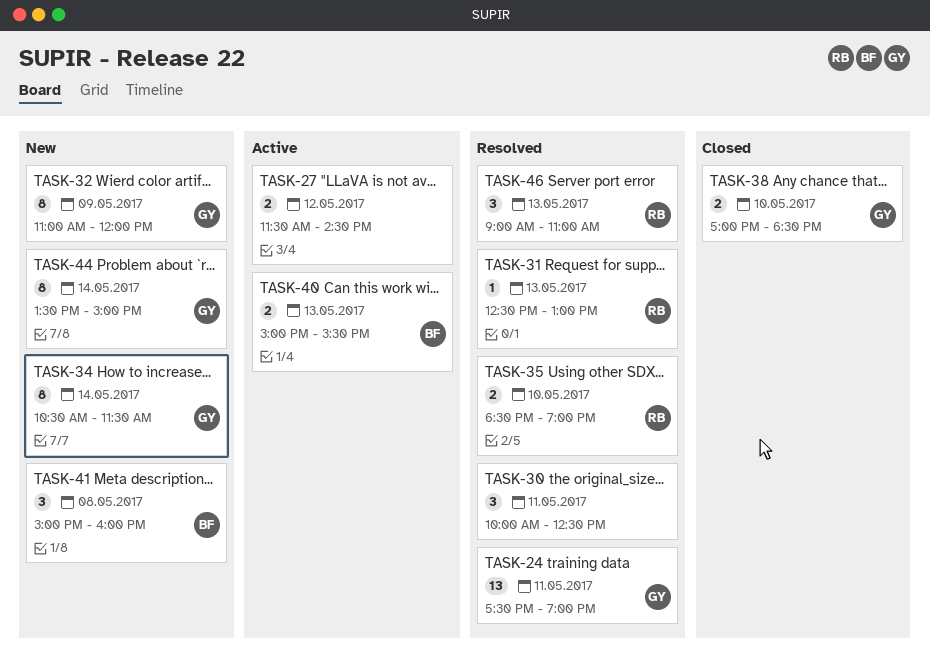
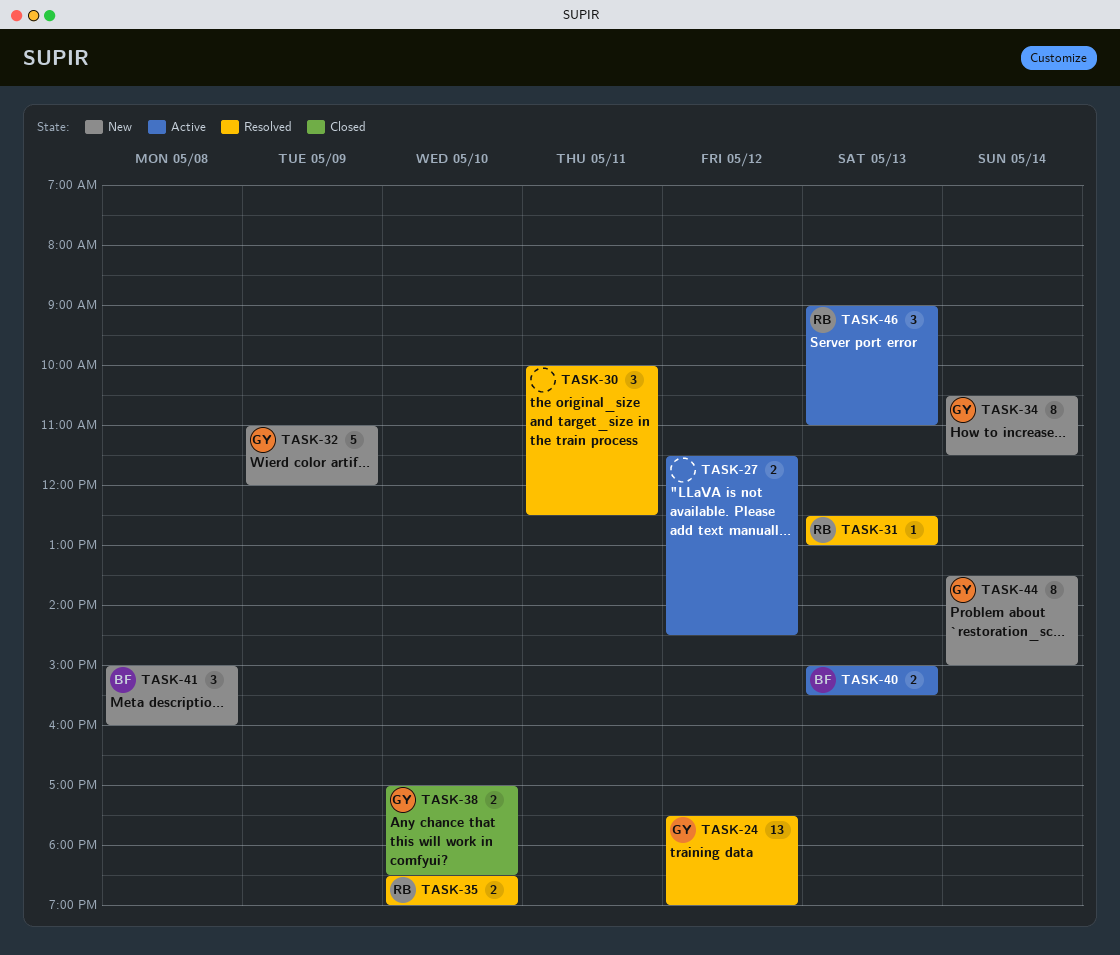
TASK-24, day: May 11 -> May 12
TASK-32, estimate: 8 -> 5
TASK-46, status: Resolved -> Active

